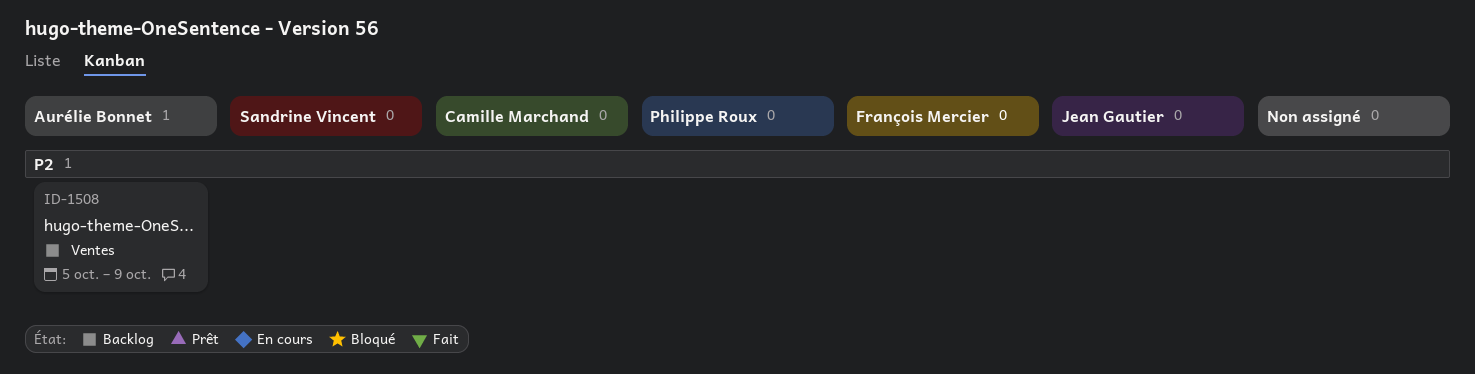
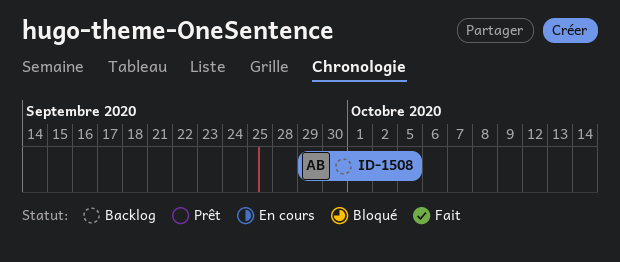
ID-1508, start: Oct 5 -> Sep 29
ID-1508, due: Oct 9 -> Oct 5

